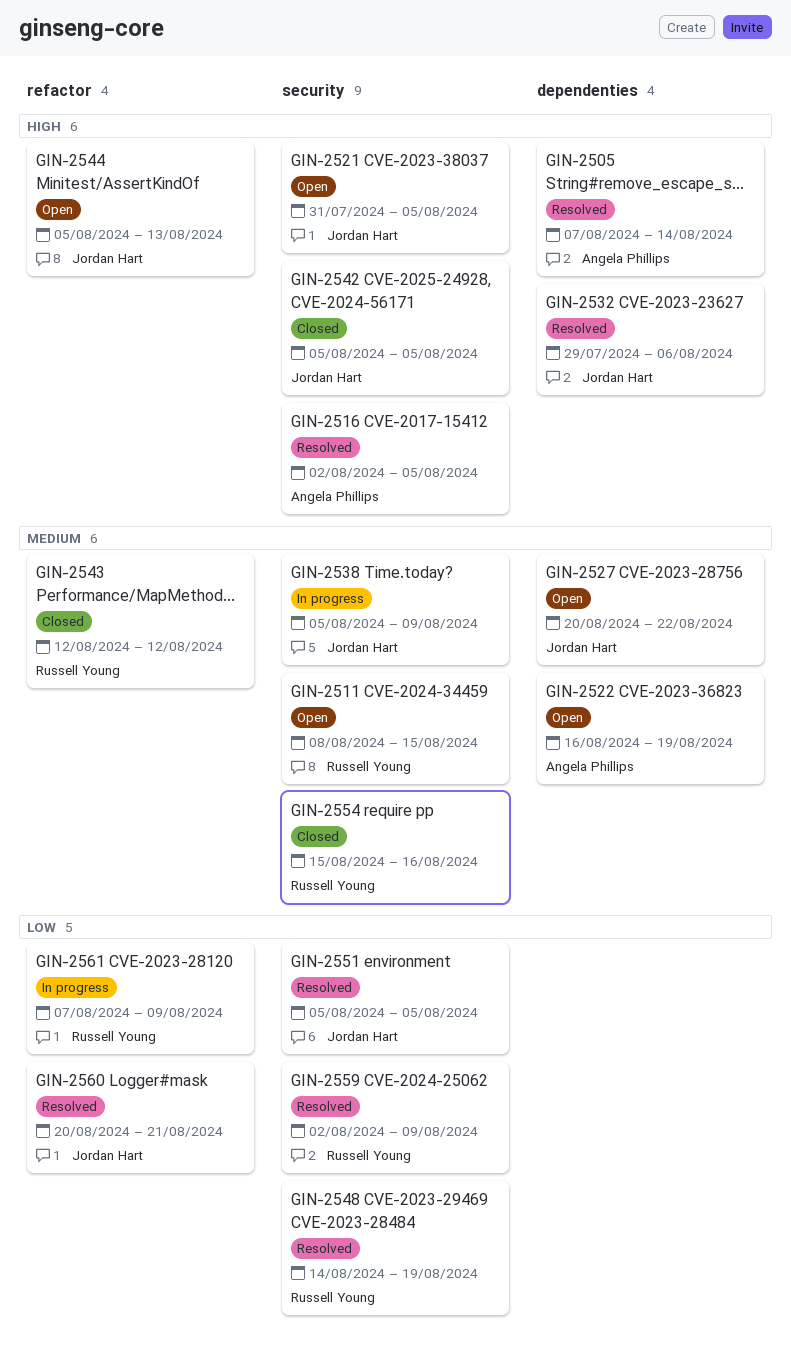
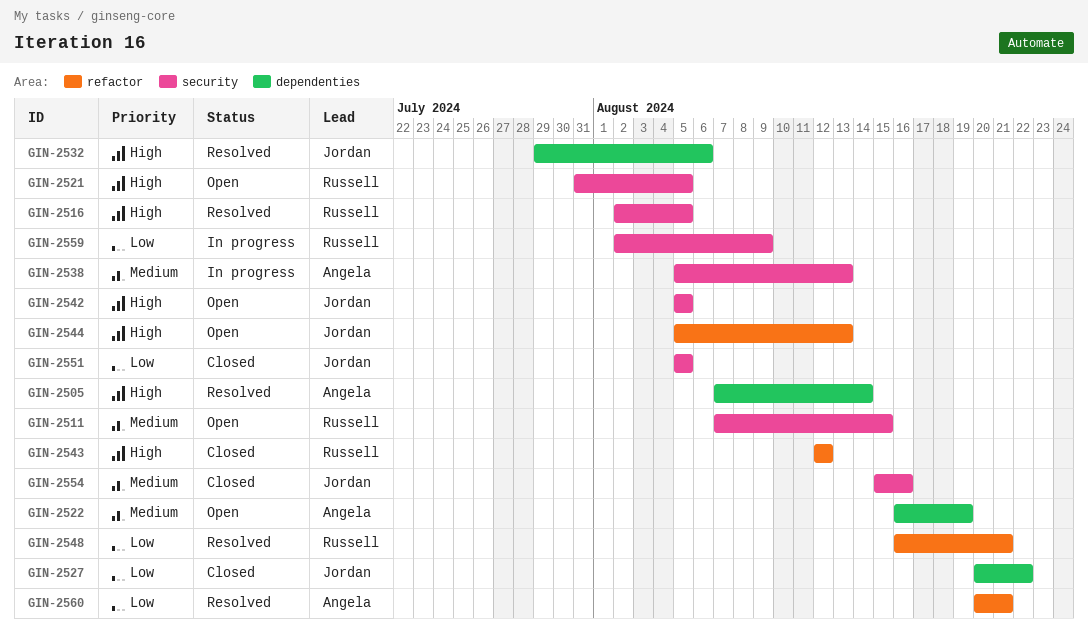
GIN-2511, start: Aug 8 -> Aug 7
GIN-2516, owner: Angela Phillips -> Russell Young
GIN-2521, owner: Jordan Hart -> Russell Young
GIN-2527, status: Open -> Closed
GIN-2527, priority: Medium -> Low
GIN-2538, owner: Jordan Hart -> Angela Phillips
GIN-2538, due: Aug 9 -> Aug 13
GIN-2542, status: Closed -> Open
GIN-2543, priority: Medium -> High
GIN-2548, label: security -> refactor
GIN-2548, start: Aug 14 -> Aug 16
GIN-2548, due: Aug 19 -> Aug 21
GIN-2551, status: Resolved -> Closed
GIN-2554, owner: Russell Young -> Jordan Hart
GIN-2559, status: Resolved -> In progress
GIN-2560, owner: Jordan Hart -> Angela Phillips
GIN-2561: present -> none

